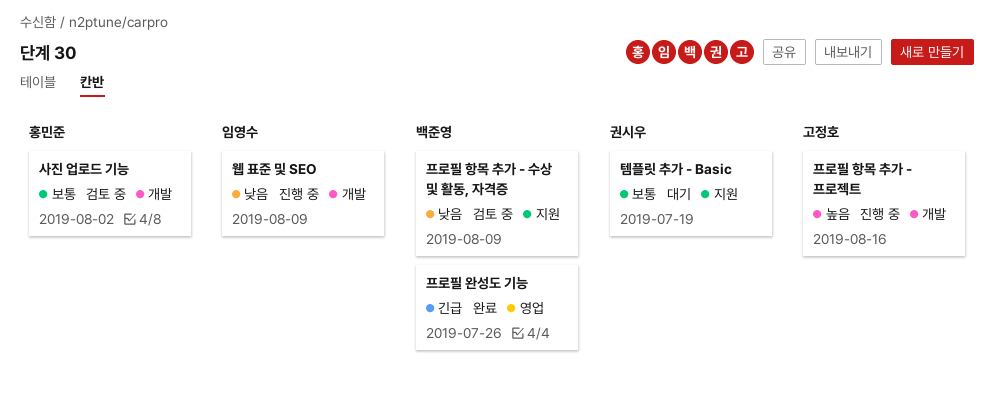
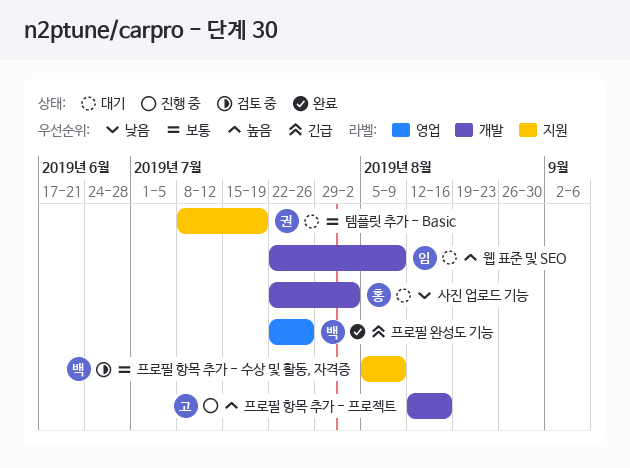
사진 업로드 기능, status: 검토 중 -> 대기
사진 업로드 기능, priority: 보통 -> 낮음
웹 표준 및 SEO, status: 진행 중 -> 대기
웹 표준 및 SEO, priority: 낮음 -> 높음
프로필 항목 추가 - 수상 및 활동, 자격증, priority: 낮음 -> 보통

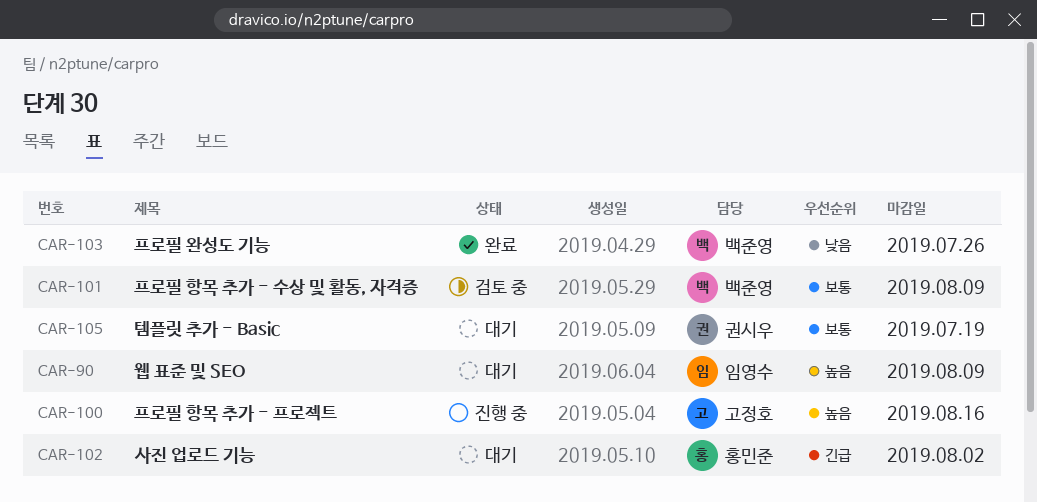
사진 업로드 기능, priority: 낮음 -> 긴급
프로필 완성도 기능, priority: 긴급 -> 낮음

